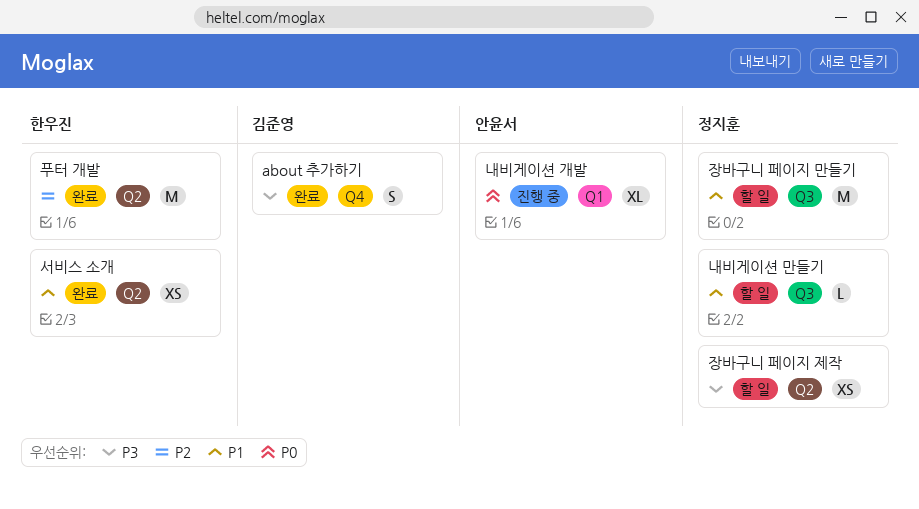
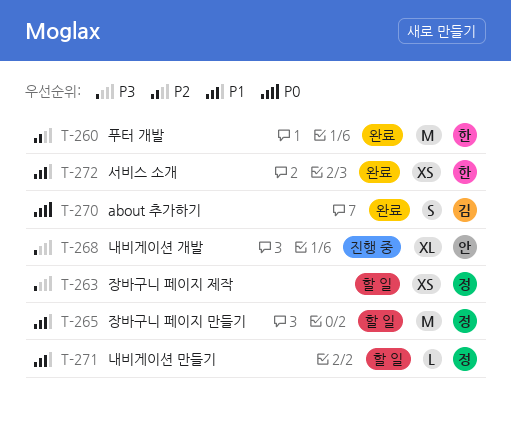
about 추가하기, priority: P3 -> P0
내비게이션 개발, priority: P0 -> P3

